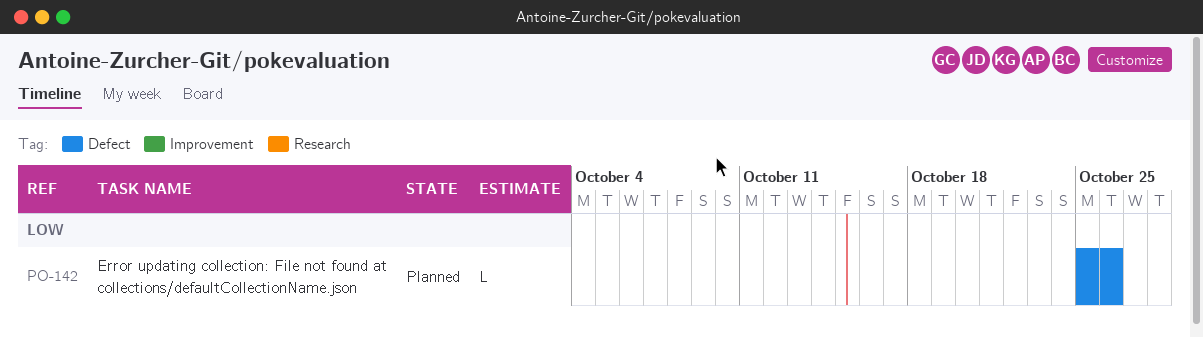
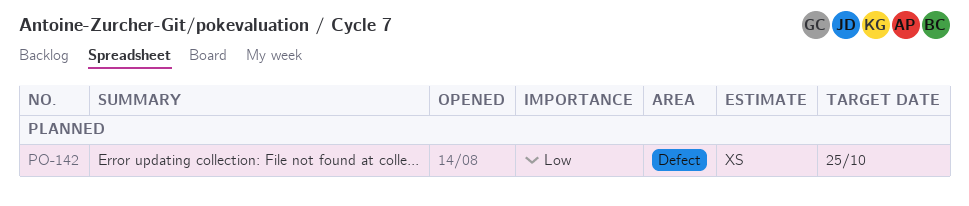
PO-142, estimate: L -> XS
PO-142, due: Oct 26 -> Oct 25

